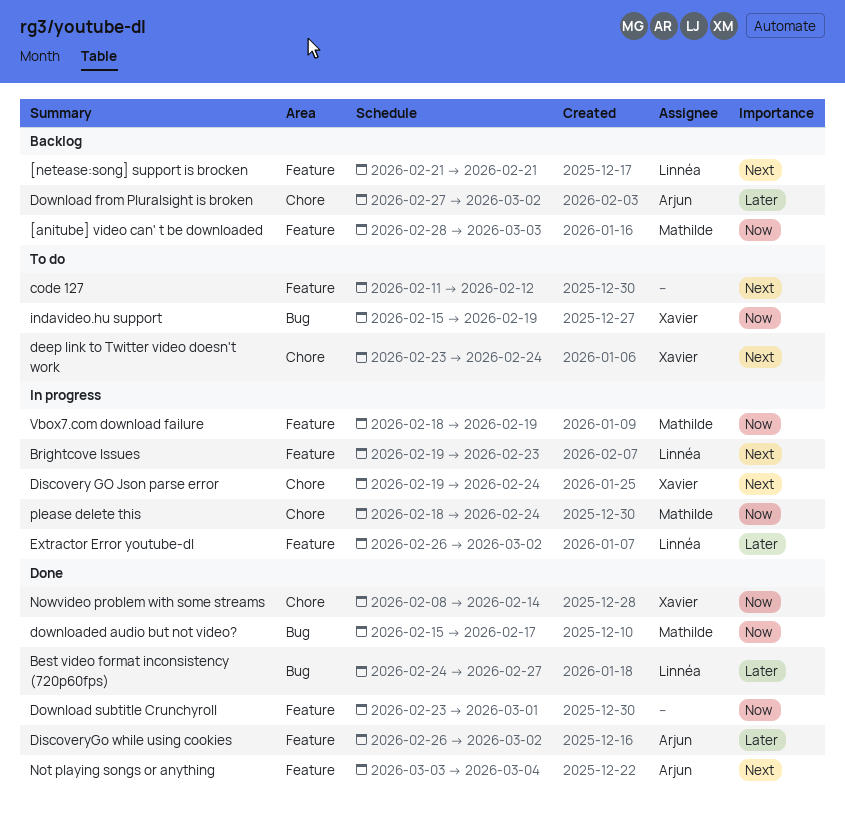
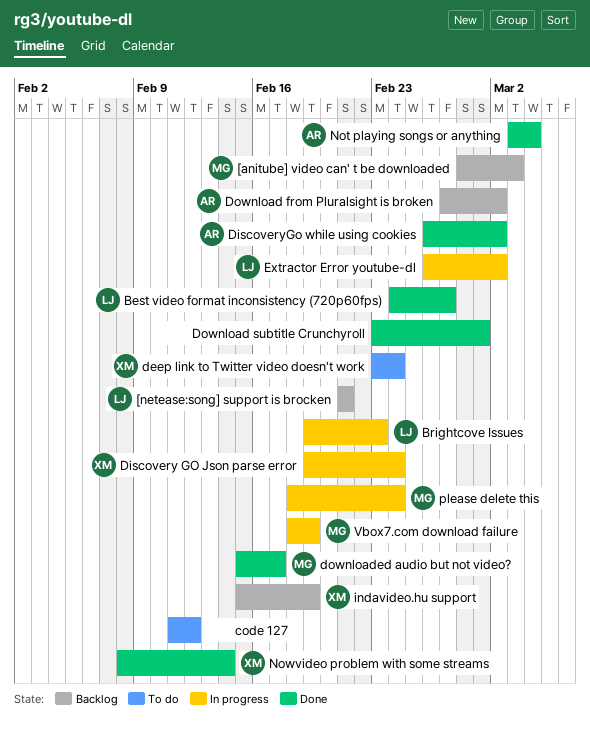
indavideo.hu support, status: To do -> Backlog

